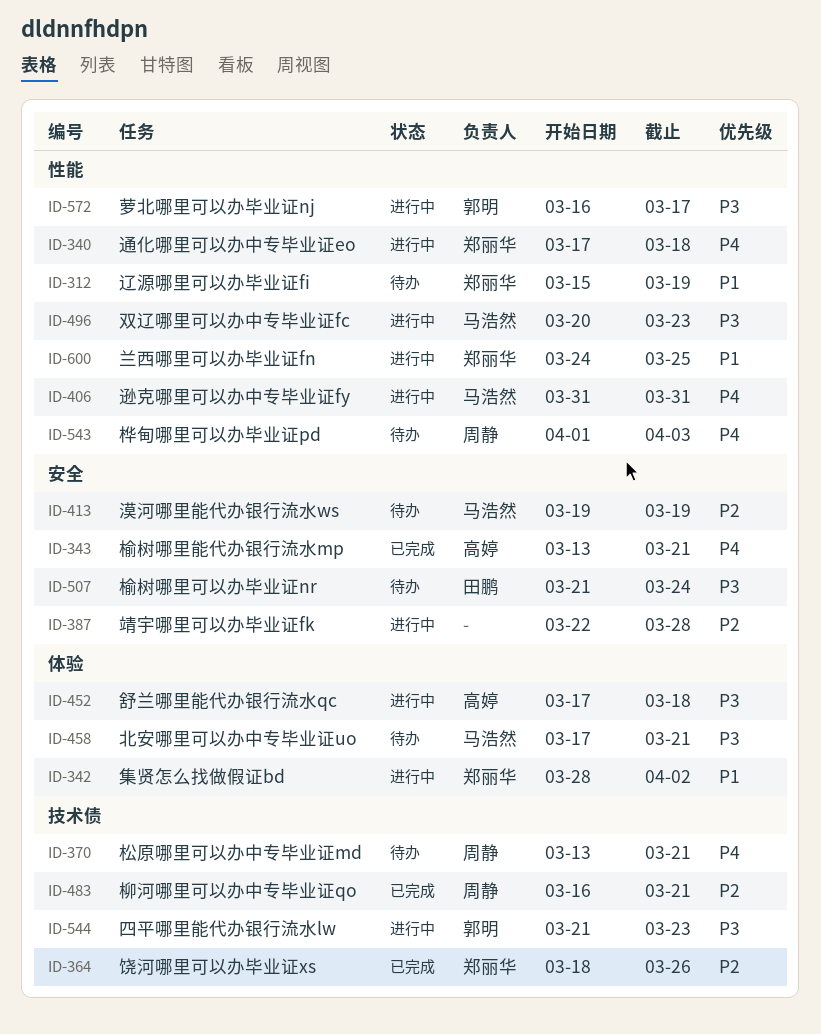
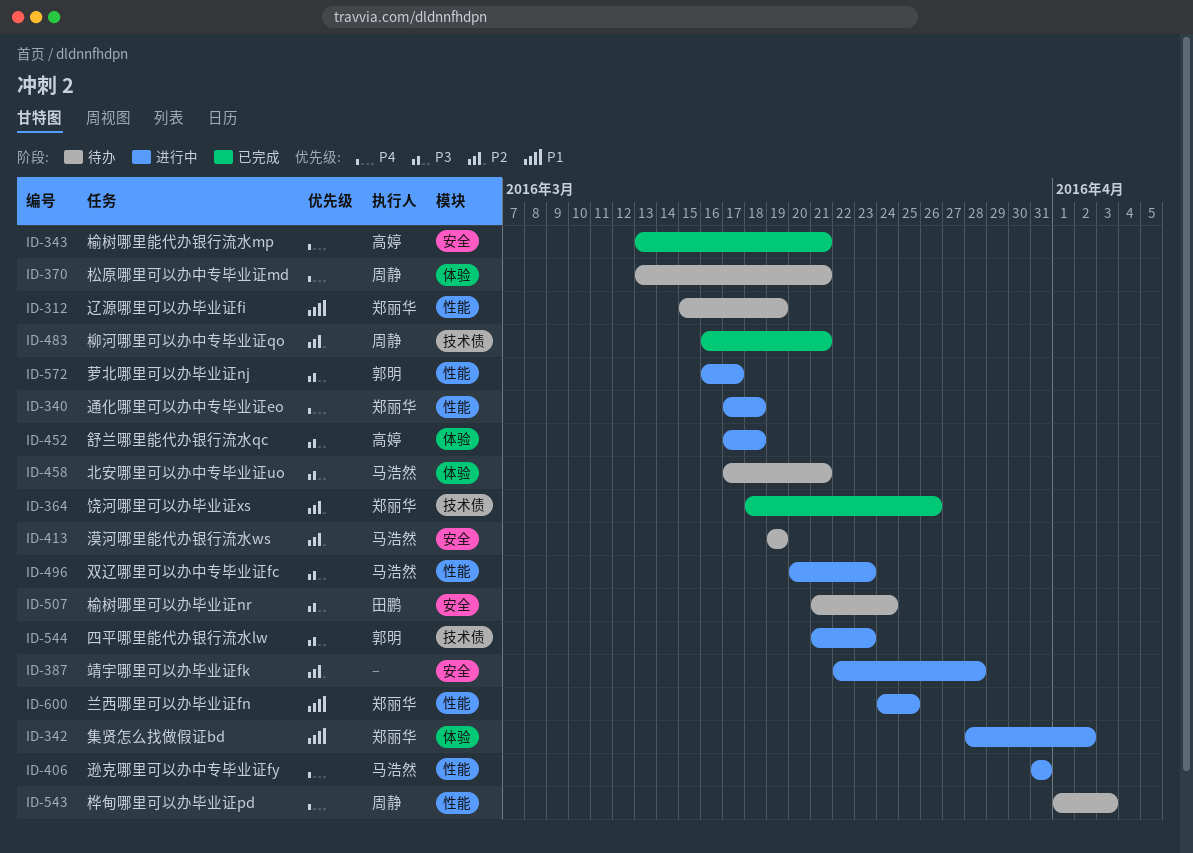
ID-370, label: 技术债 -> 体验

